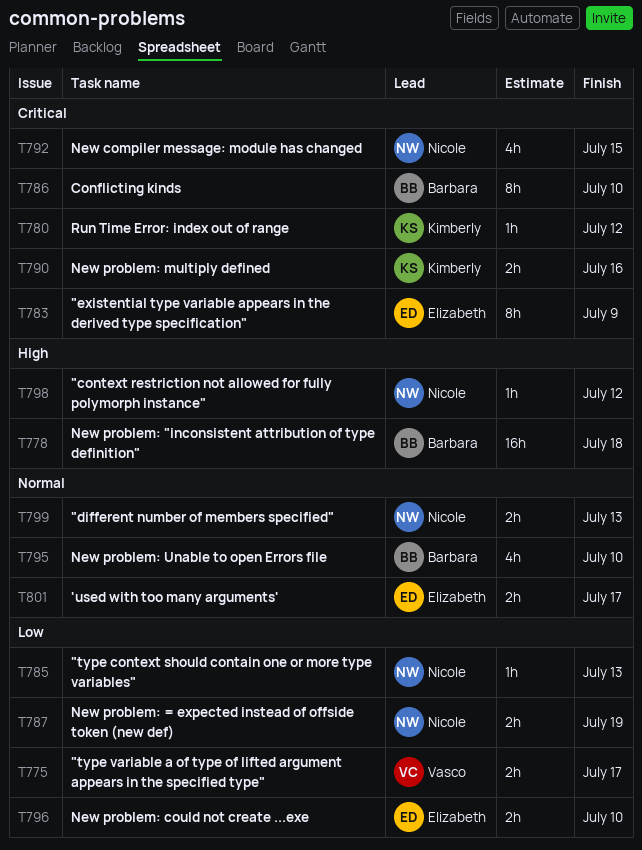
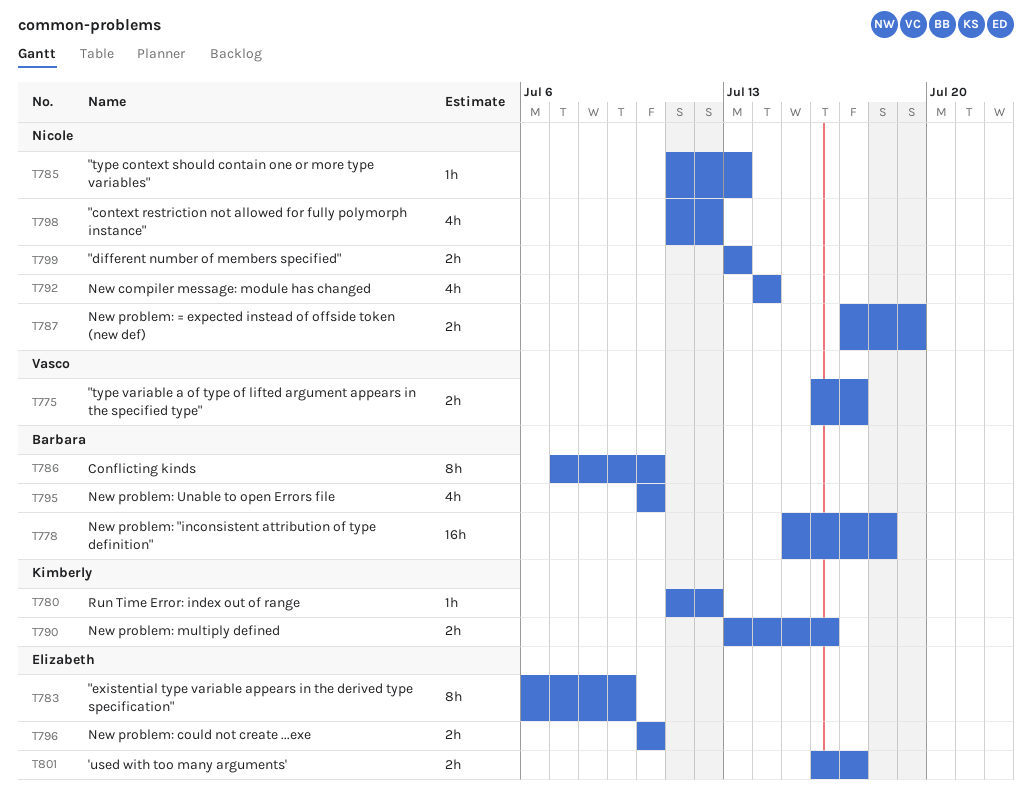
T792, due: Jul 15 -> Jul 14
T798, estimate: 1h -> 4h

